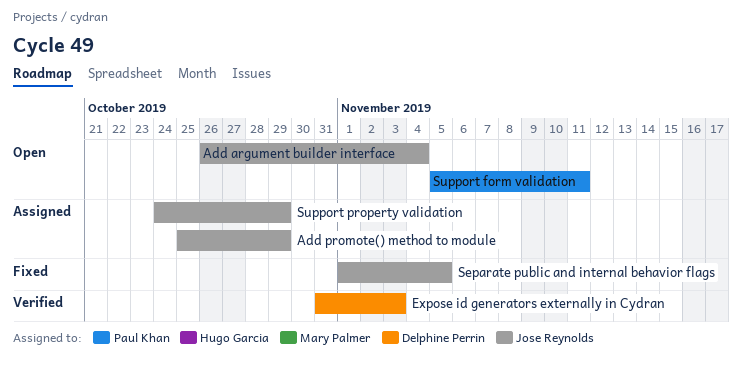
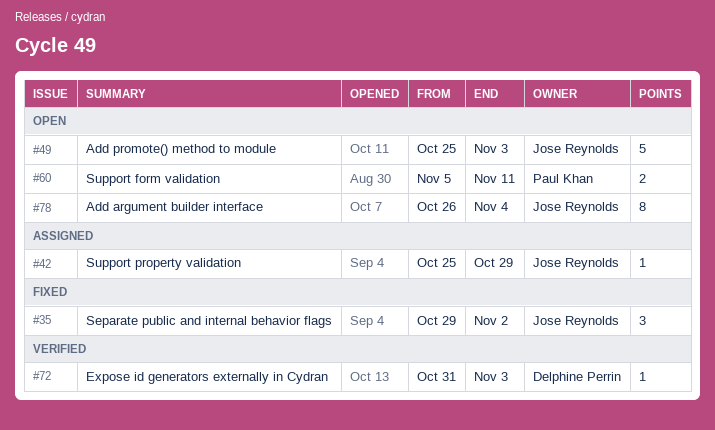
Add promote() method to module, status: Assigned -> Open
Add promote() method to module, due: Oct 29 -> Nov 3
Separate public and internal behavior flags, start: Nov 1 -> Oct 29
Separate public and internal behavior flags, due: Nov 5 -> Nov 2
Support property validation, start: Oct 24 -> Oct 25

